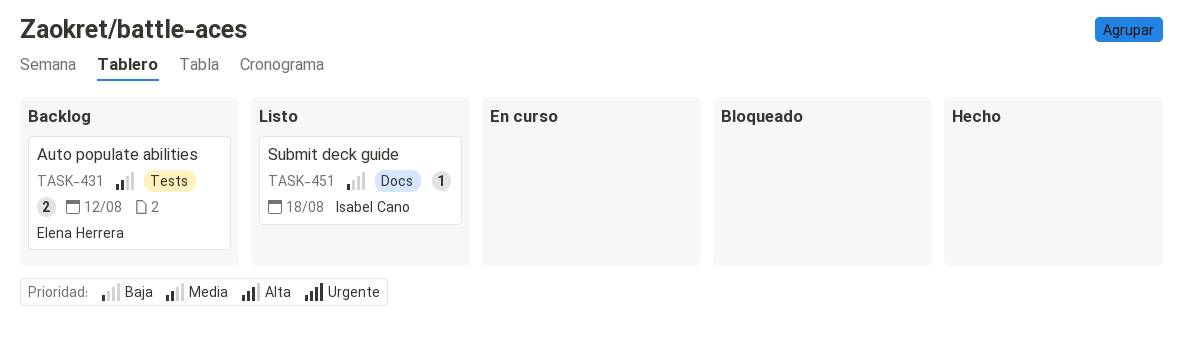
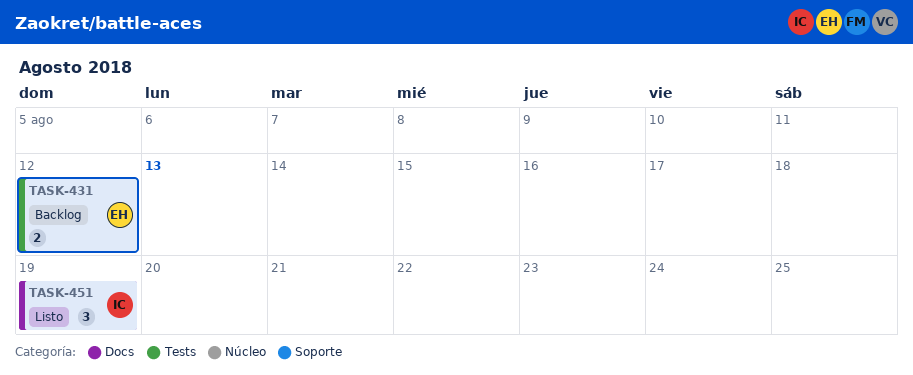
TASK-451, estimate: 1 -> 3
TASK-451, due: Aug 18 -> Aug 19

